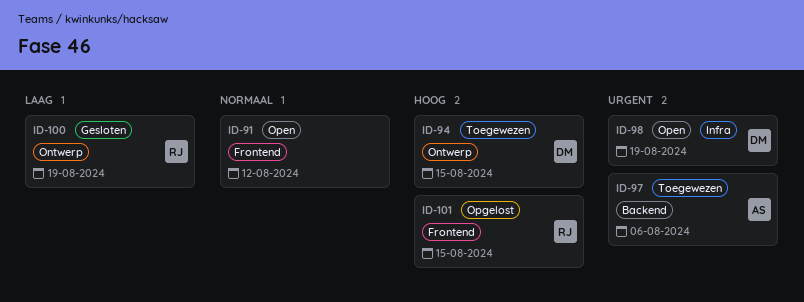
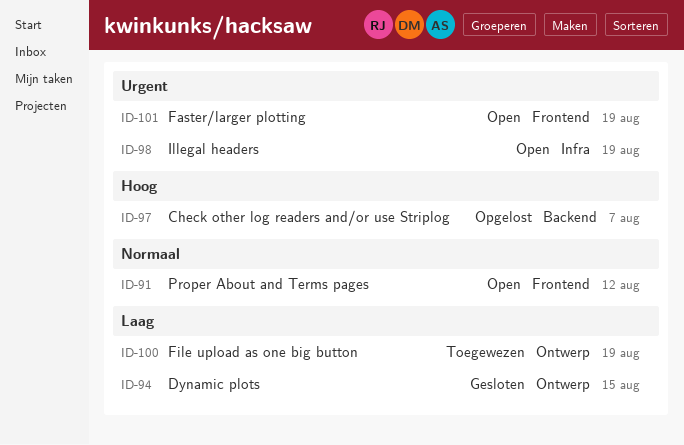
ID-94, status: Toegewezen -> Gesloten
ID-94, priority: Hoog -> Laag
ID-97, status: Toegewezen -> Opgelost
ID-97, priority: Urgent -> Hoog
ID-97, due: Aug 6 -> Aug 7
ID-100, status: Gesloten -> Toegewezen
ID-101, status: Opgelost -> Open
ID-101, priority: Hoog -> Urgent
ID-101, due: Aug 15 -> Aug 19

